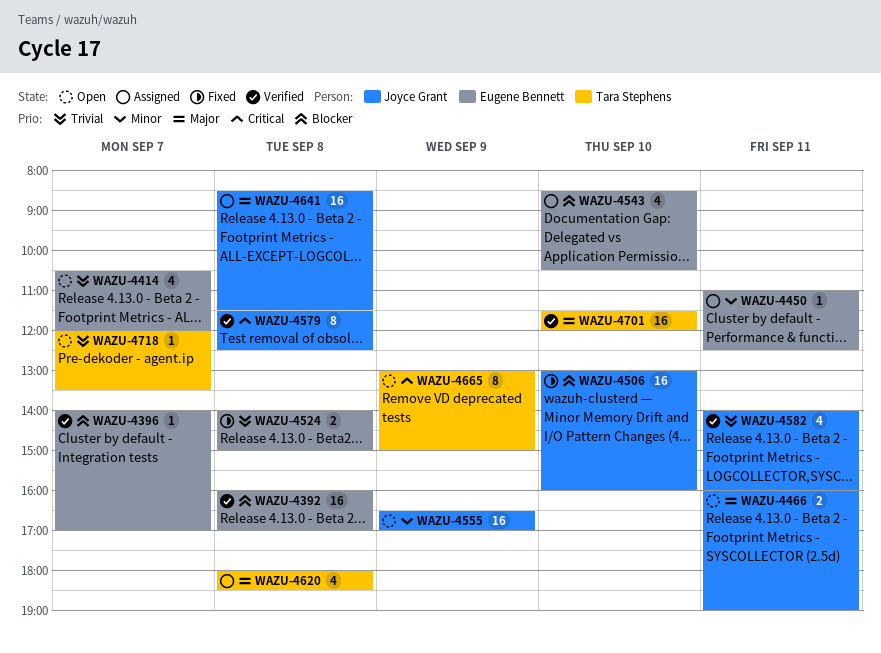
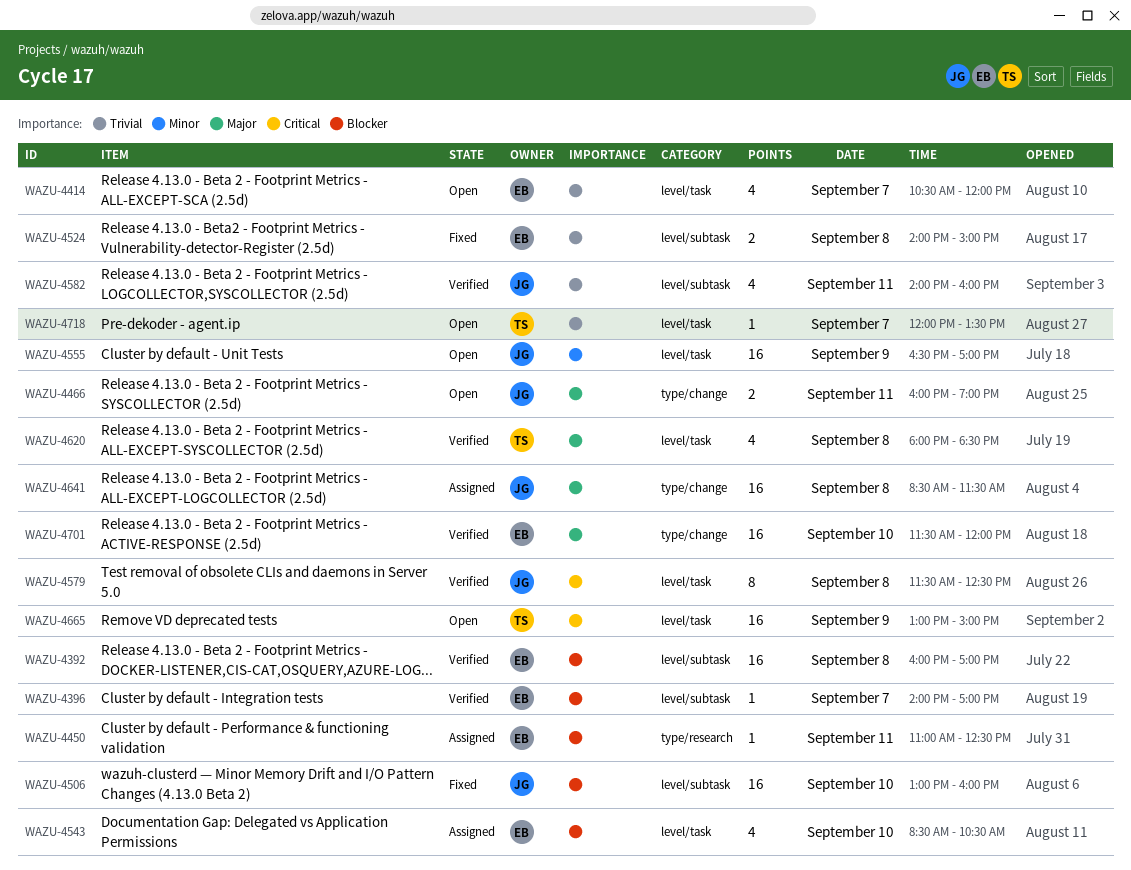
WAZU-4450, priority: Minor -> Blocker
WAZU-4620, status: Assigned -> Verified
WAZU-4665, estimate: 8 -> 16
WAZU-4701, owner: Tara Stephens -> Eugene Bennett

